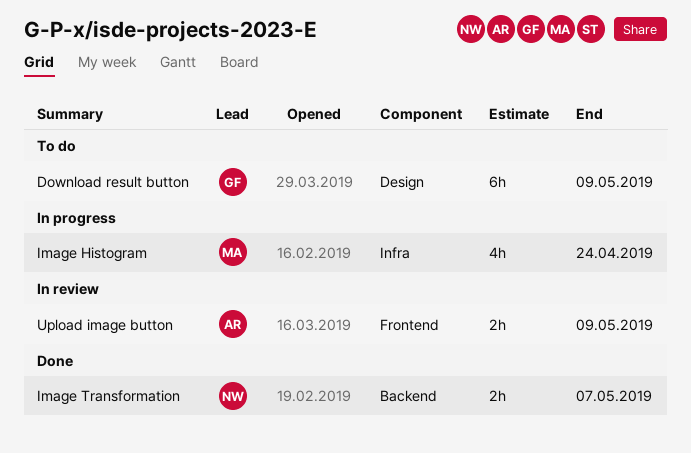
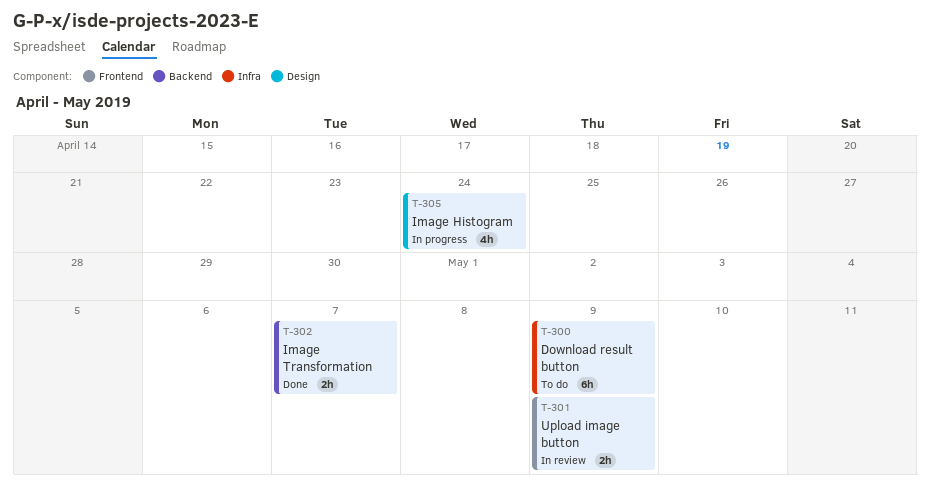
Download result button, label: Design -> Infra
Image Histogram, label: Infra -> Design

